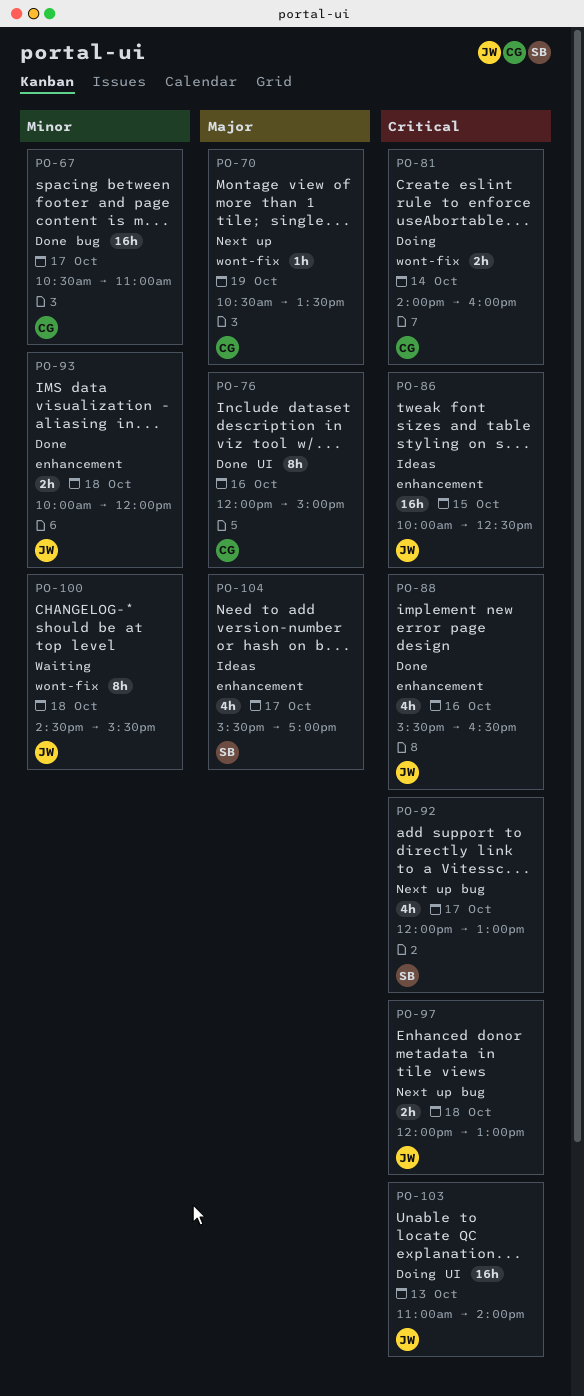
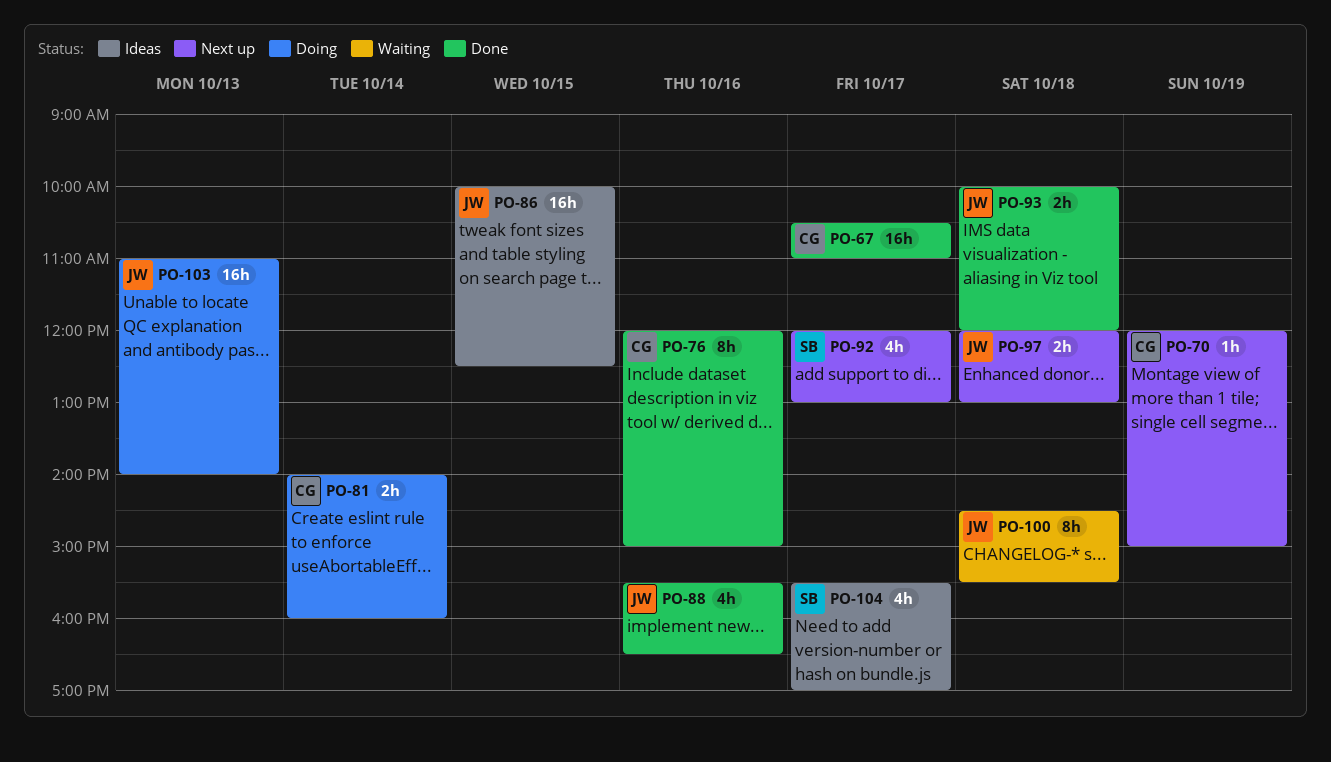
PO-70, begins: 10:30 -> 12:00
PO-70, ends: 13:30 -> 15:00

